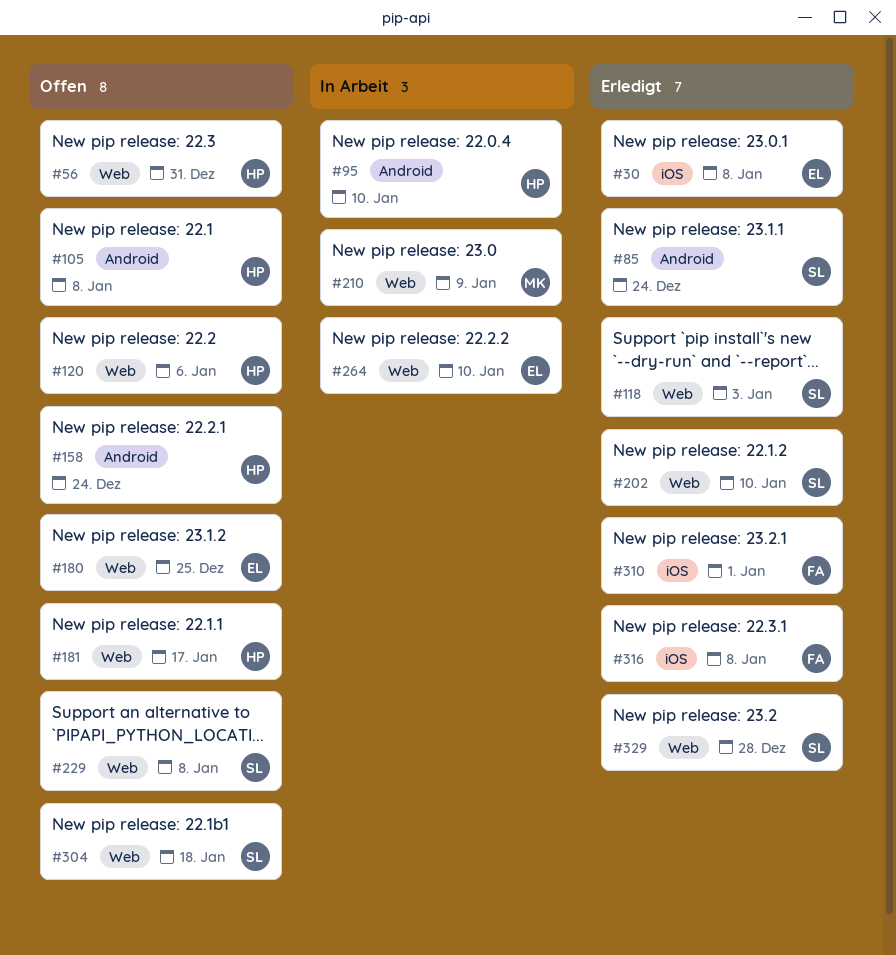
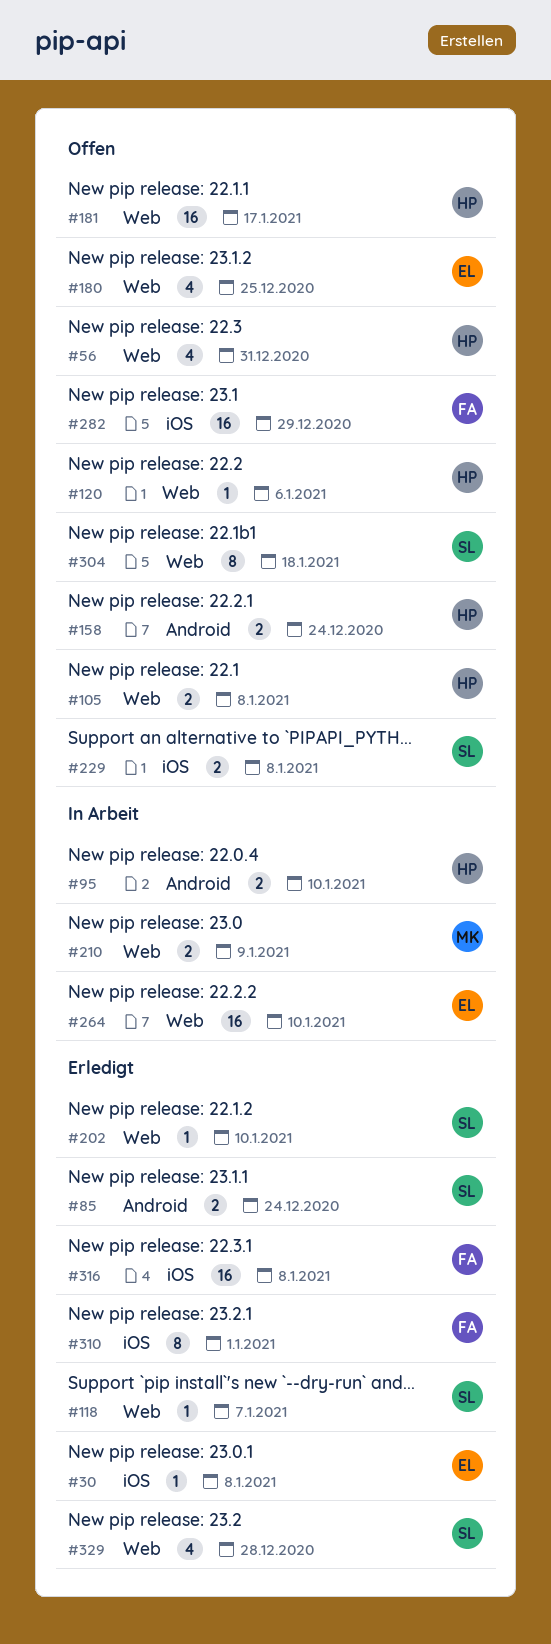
#105, label: Android -> Web
#118, due: Jan 3 -> Jan 7
#229, label: Web -> iOS
#282: none -> present

